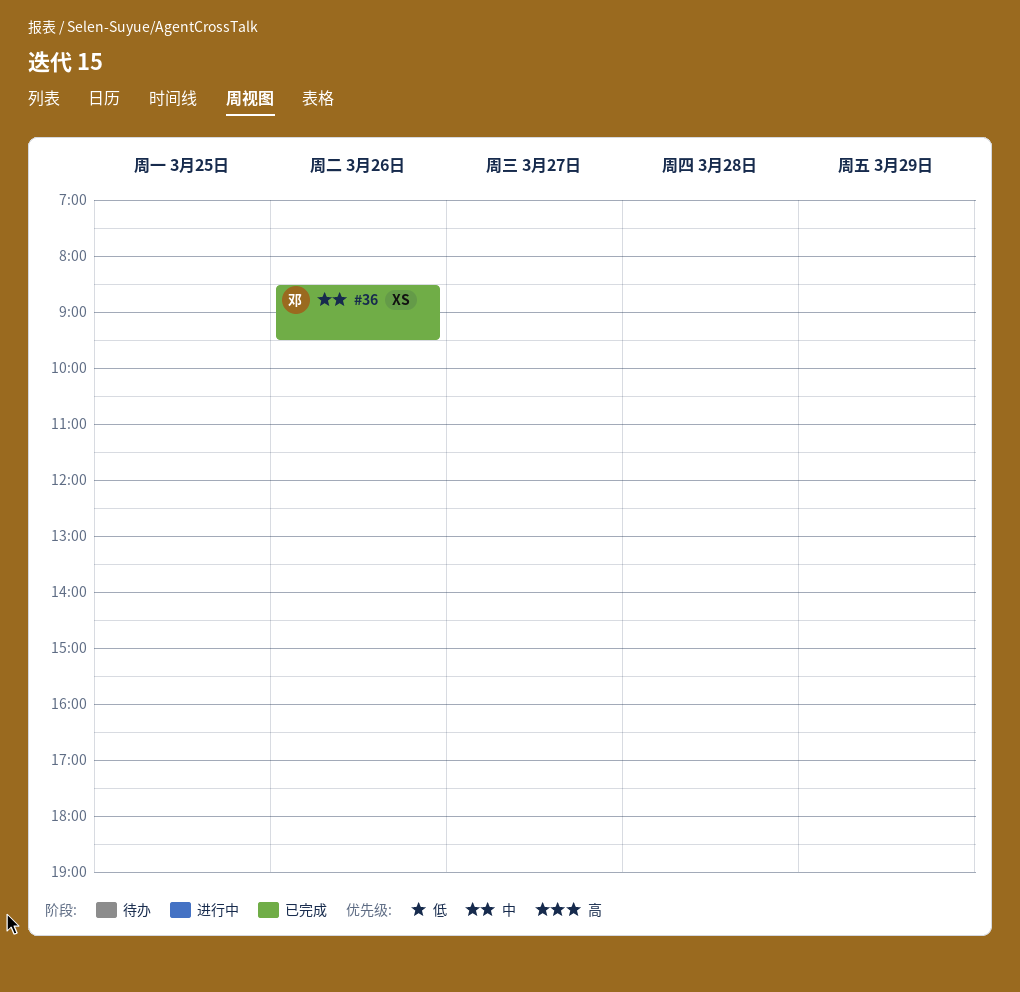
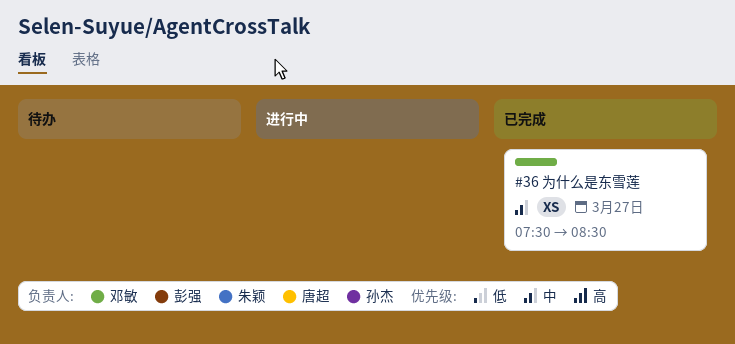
#36, day: Mar 26 -> Mar 27
#36, begins: 08:30 -> 07:30
#36, ends: 09:30 -> 08:30

